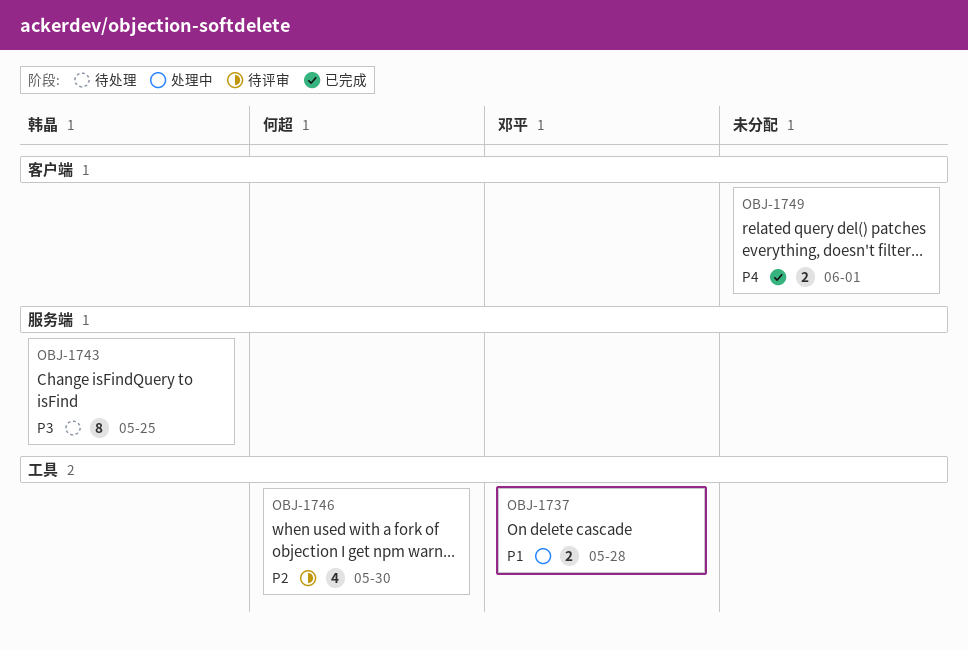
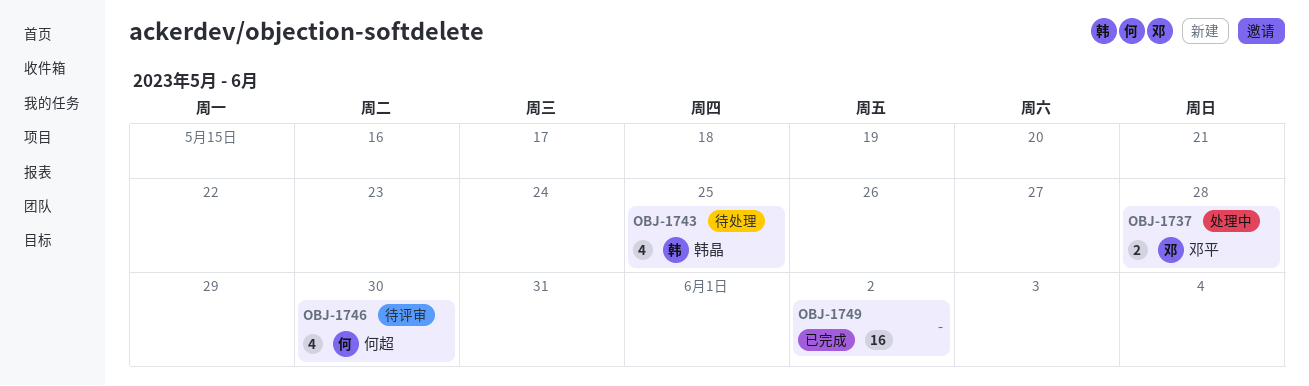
OBJ-1743, estimate: 8 -> 4
OBJ-1749, estimate: 2 -> 16
OBJ-1749, due: Jun 1 -> Jun 2

